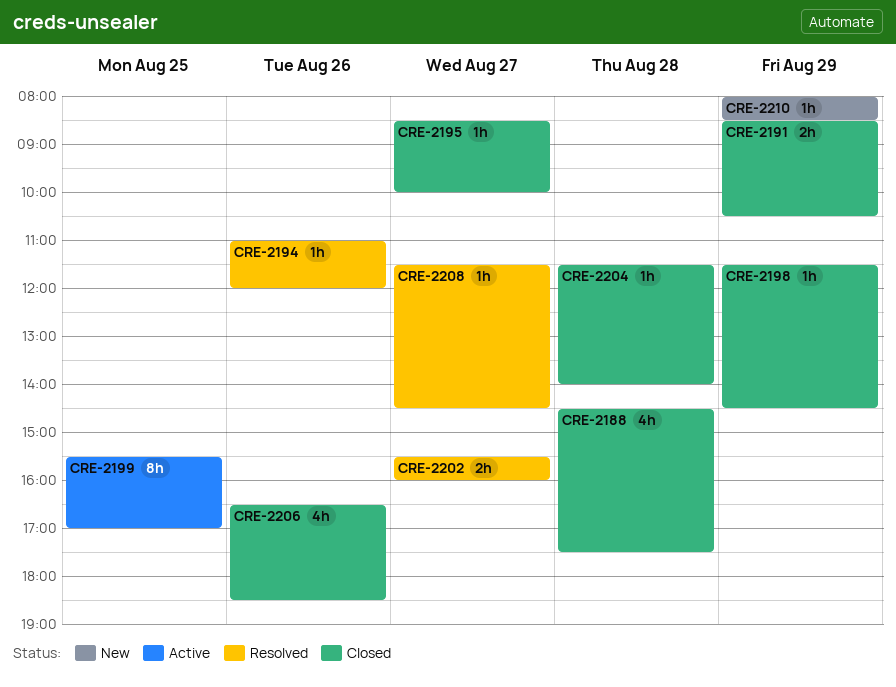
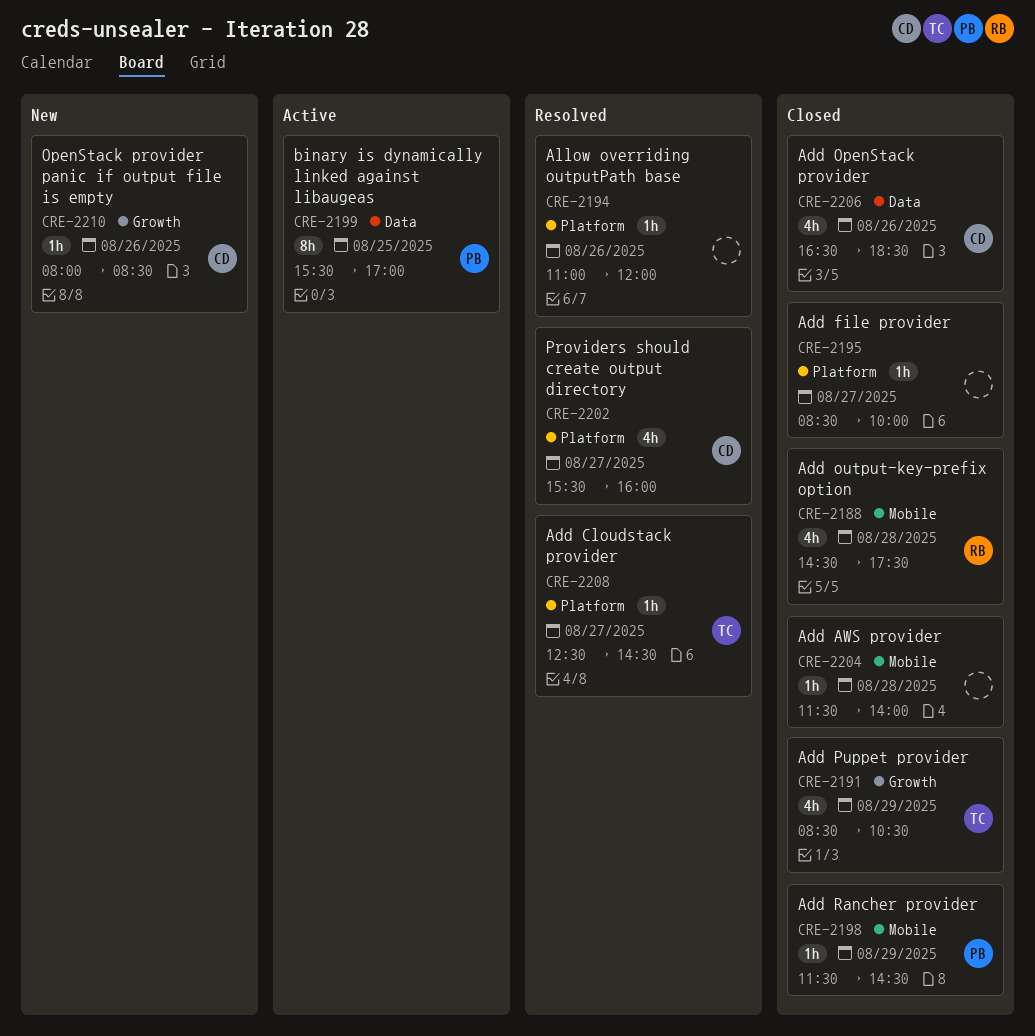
CRE-2191, estimate: 2h -> 4h
CRE-2202, estimate: 2h -> 4h
CRE-2208, begins: 11:30 -> 12:30
CRE-2210, day: Aug 29 -> Aug 26

